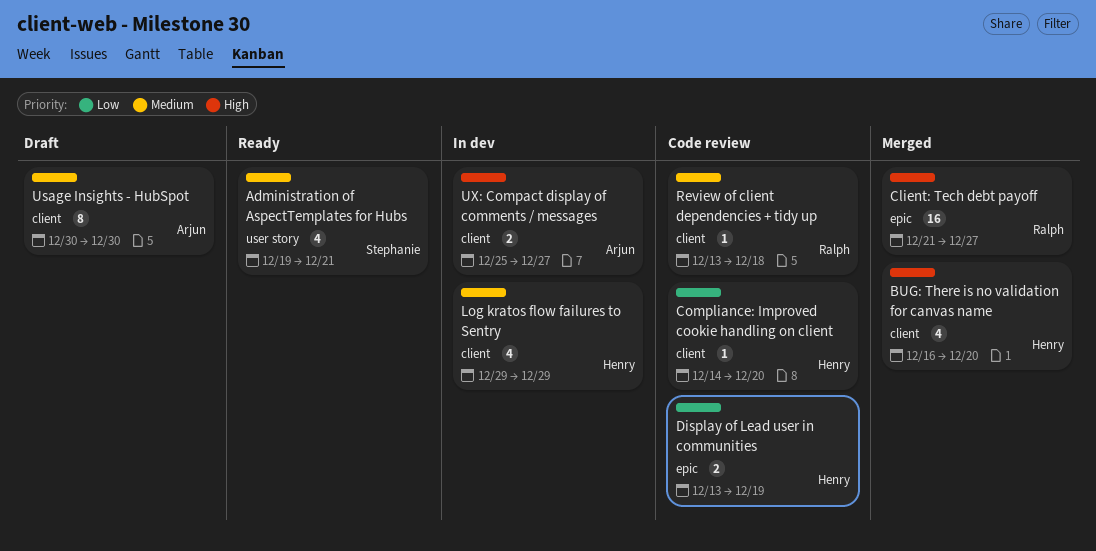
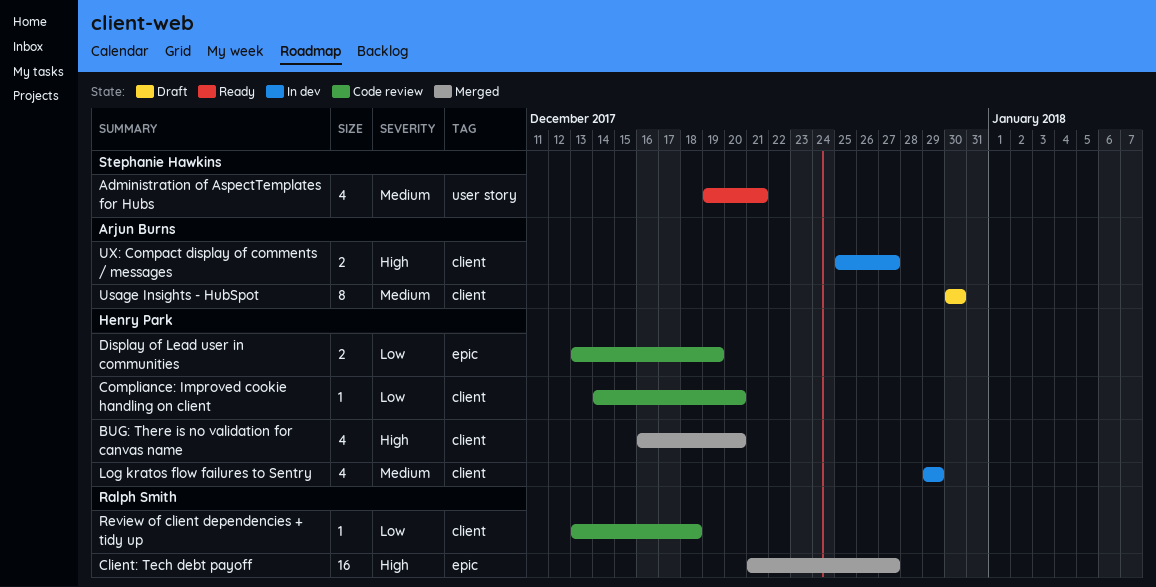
Review of client dependencies + tidy up, priority: Medium -> Low

